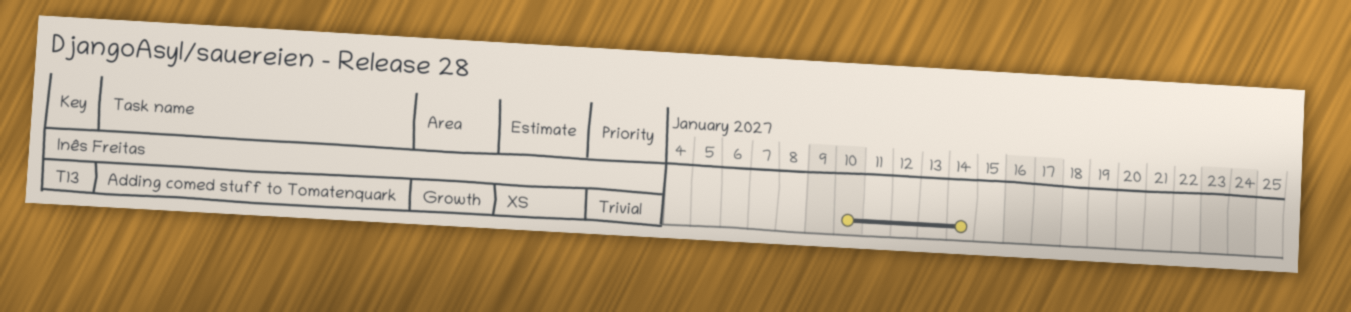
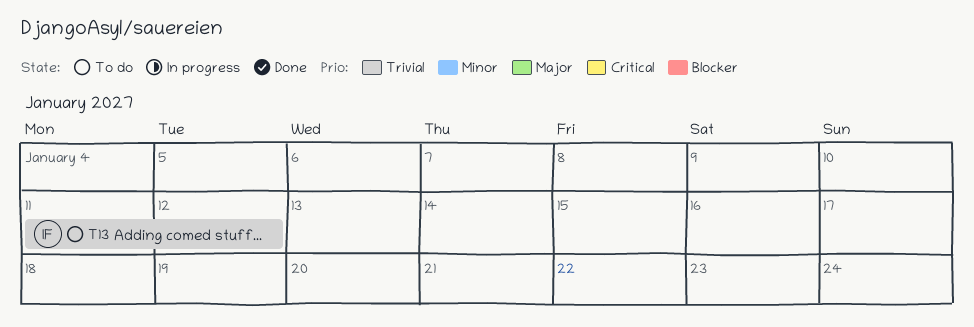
T13, start: Jan 10 -> Jan 11
T13, due: Jan 14 -> Jan 12

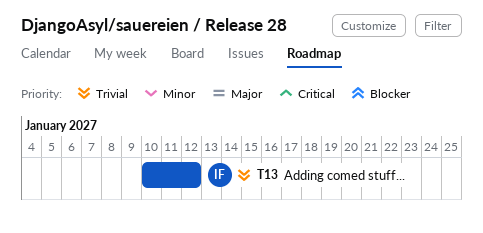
T13, start: Jan 11 -> Jan 10

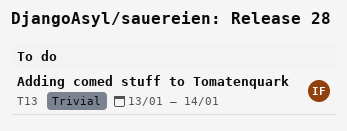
T13, start: Jan 10 -> Jan 13
T13, due: Jan 12 -> Jan 14

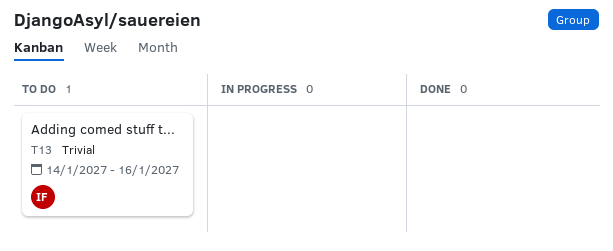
T13, start: Jan 13 -> Jan 14
T13, due: Jan 14 -> Jan 16

